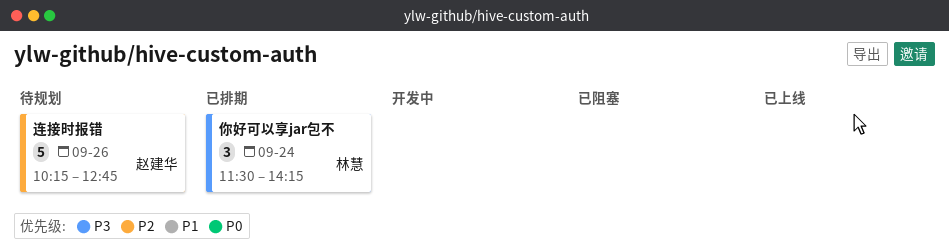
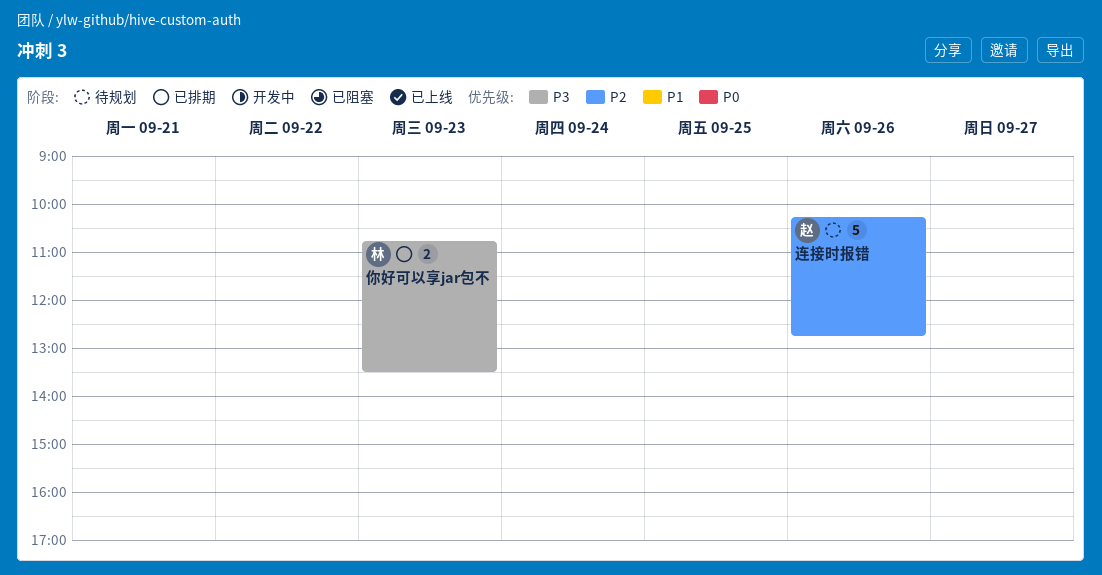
你好可以享jar包不, estimate: 3 -> 2
你好可以享jar包不, day: Sep 24 -> Sep 23
你好可以享jar包不, begins: 11:30 -> 10:45
你好可以享jar包不, ends: 14:15 -> 13:30

